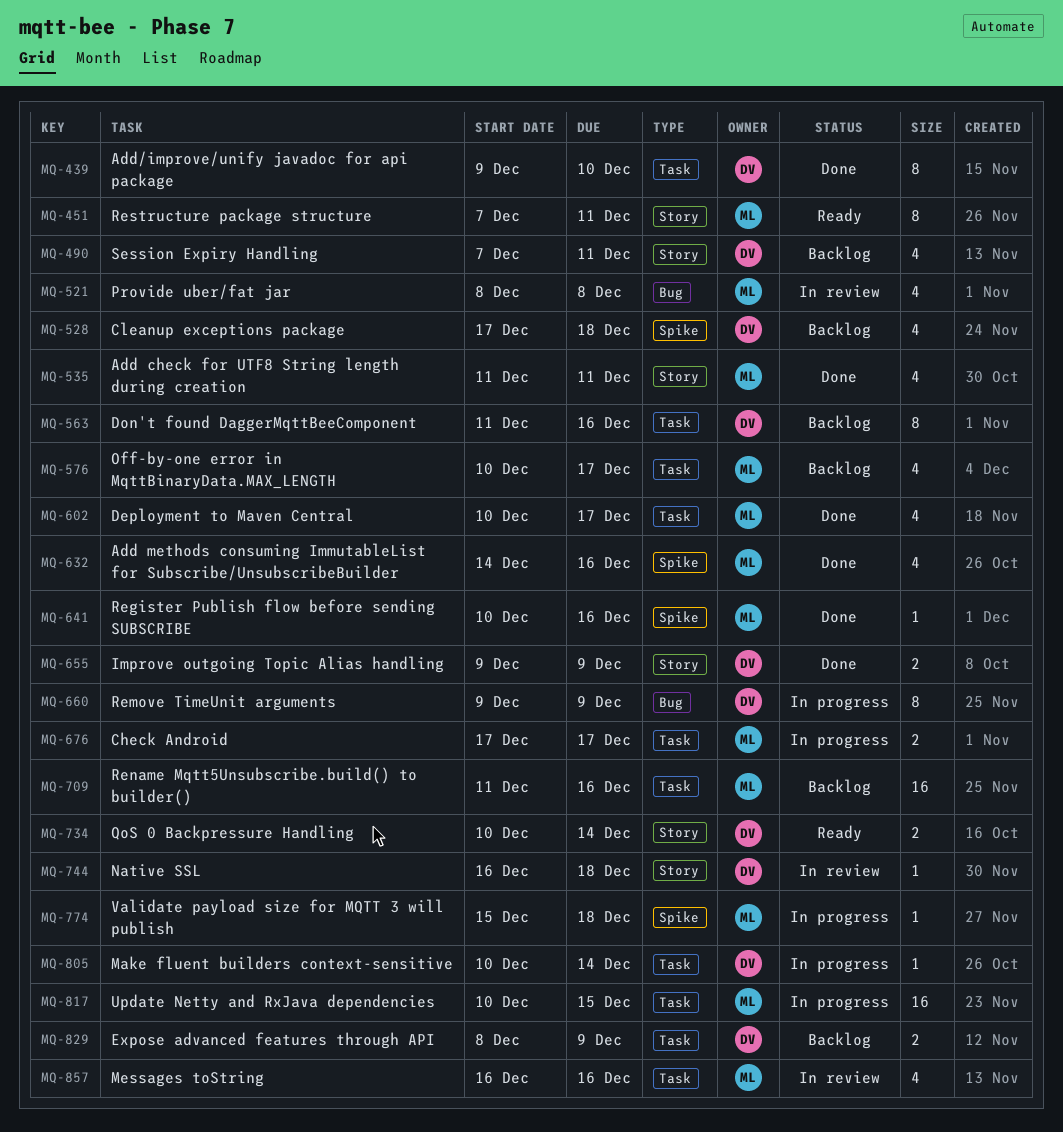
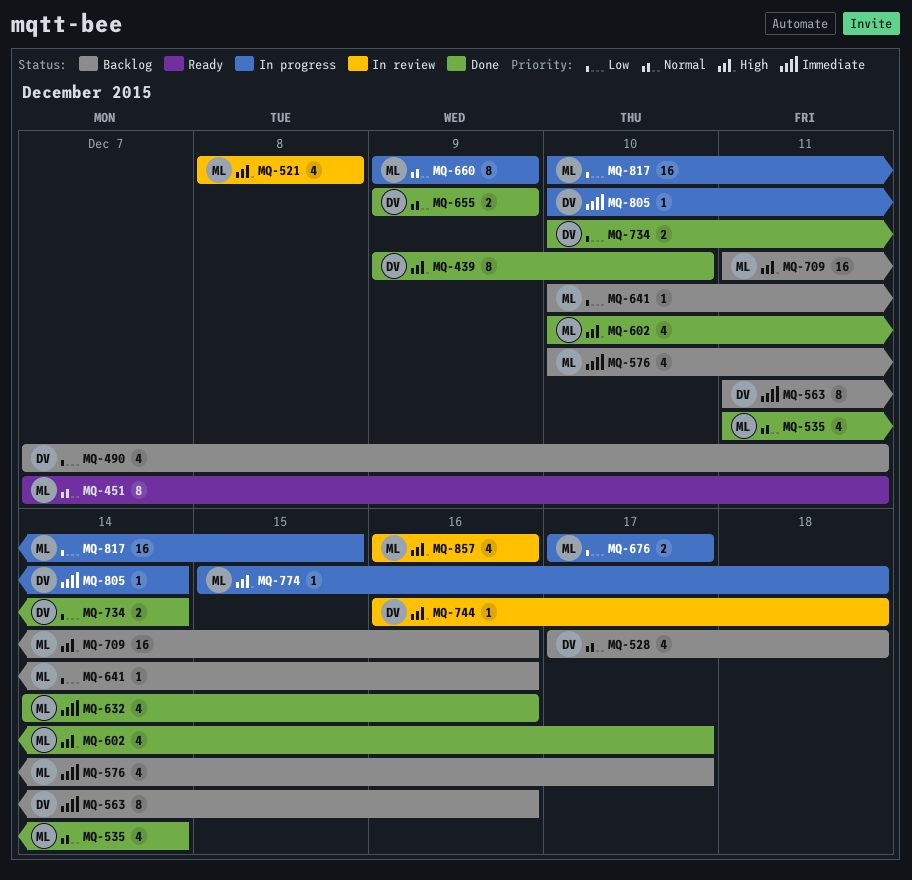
MQ-535, due: Dec 11 -> Dec 14
MQ-641, status: Done -> Backlog
MQ-660, owner: DV -> ML
MQ-734, status: Ready -> Done
MQ-829: present -> none

